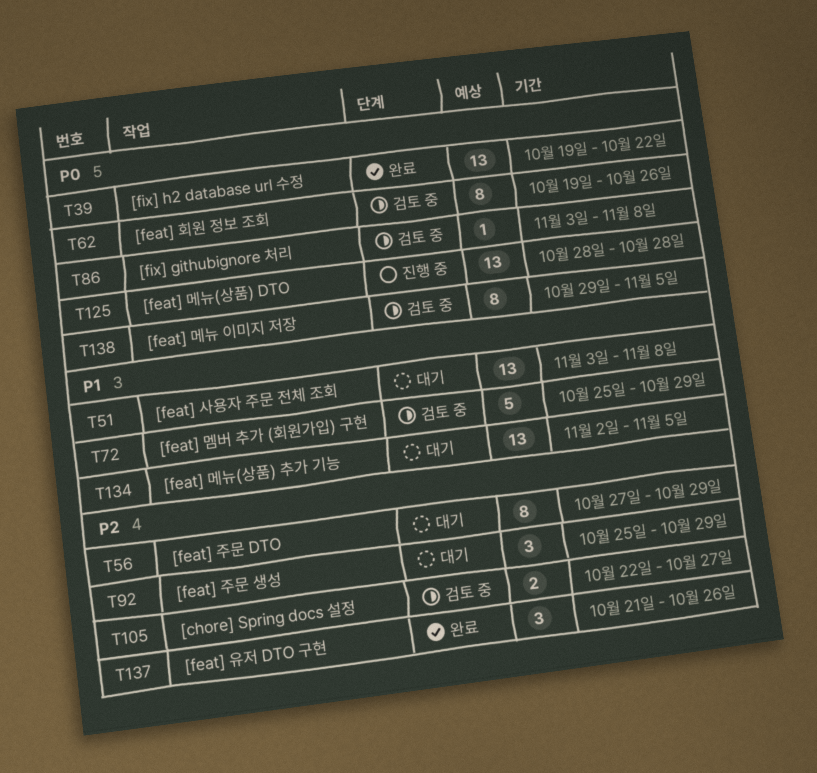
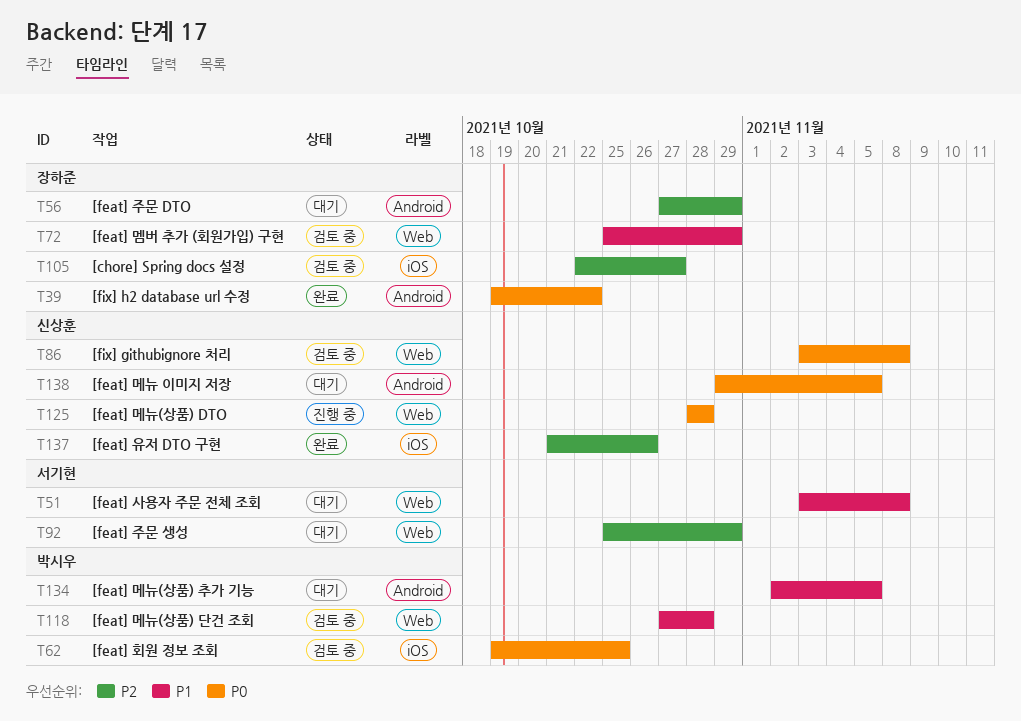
T62, due: Oct 26 -> Oct 25
T118: none -> present
T138, status: 검토 중 -> 대기

